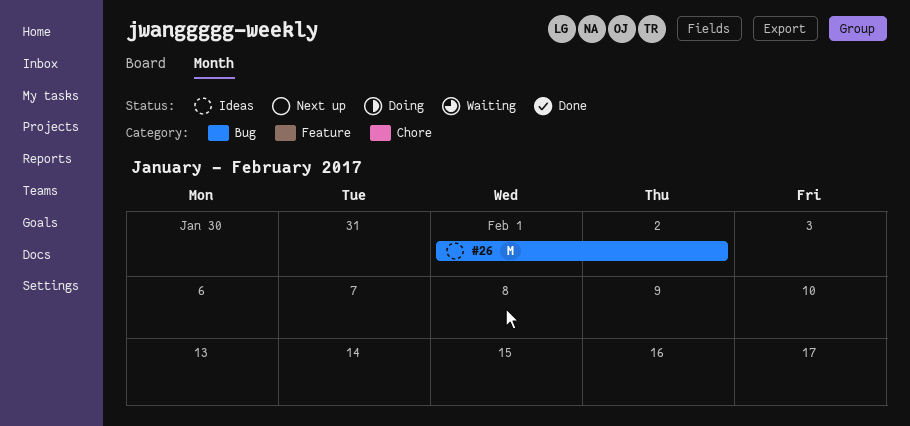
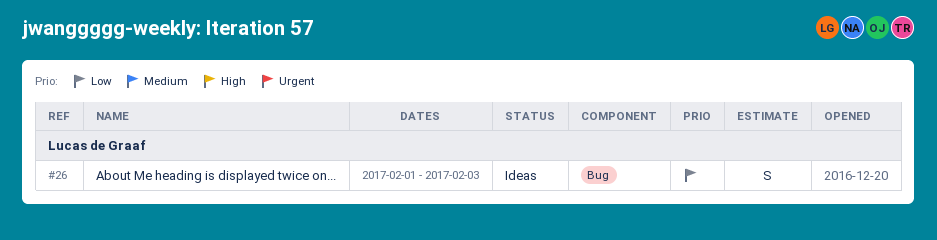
#26, estimate: M -> S
#26, due: Feb 2 -> Feb 3

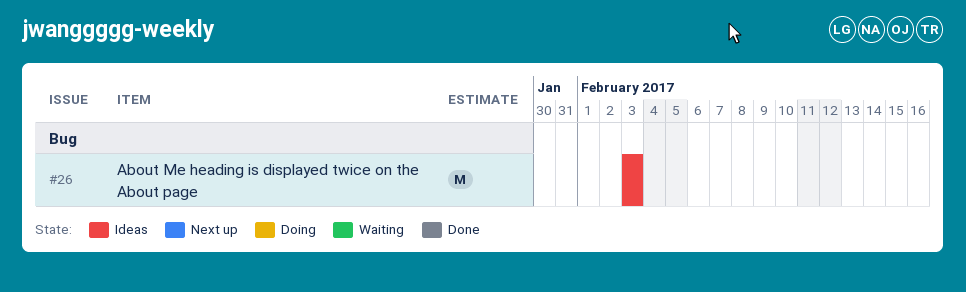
#26, estimate: S -> M
#26, start: Feb 1 -> Feb 3

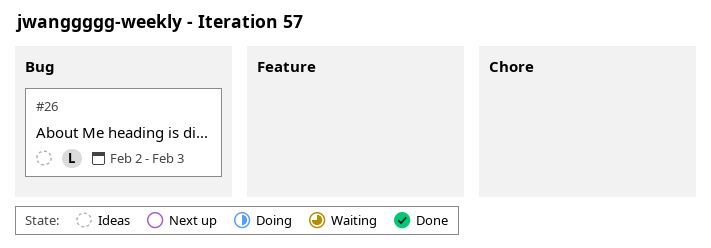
#26, estimate: M -> L
#26, start: Feb 3 -> Feb 2

